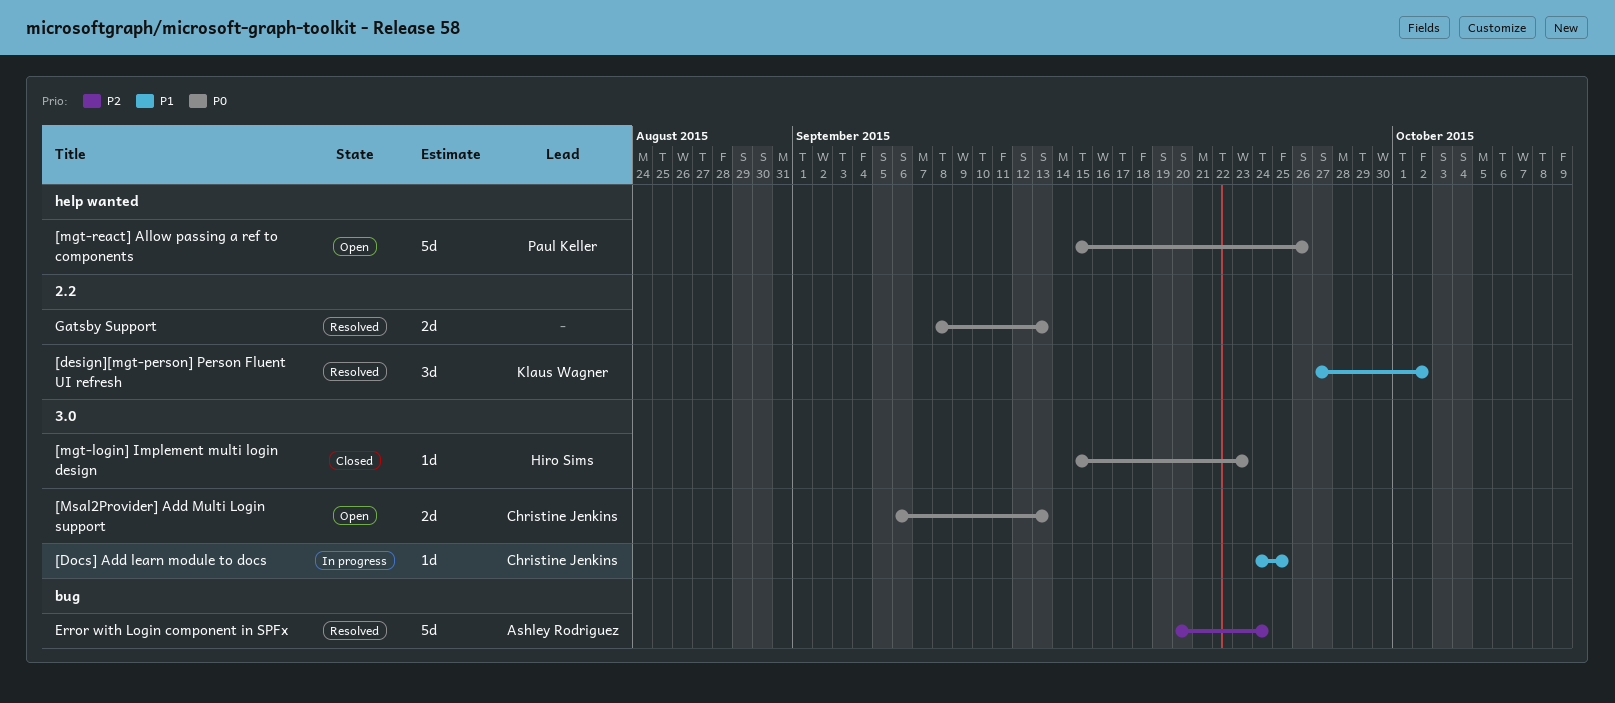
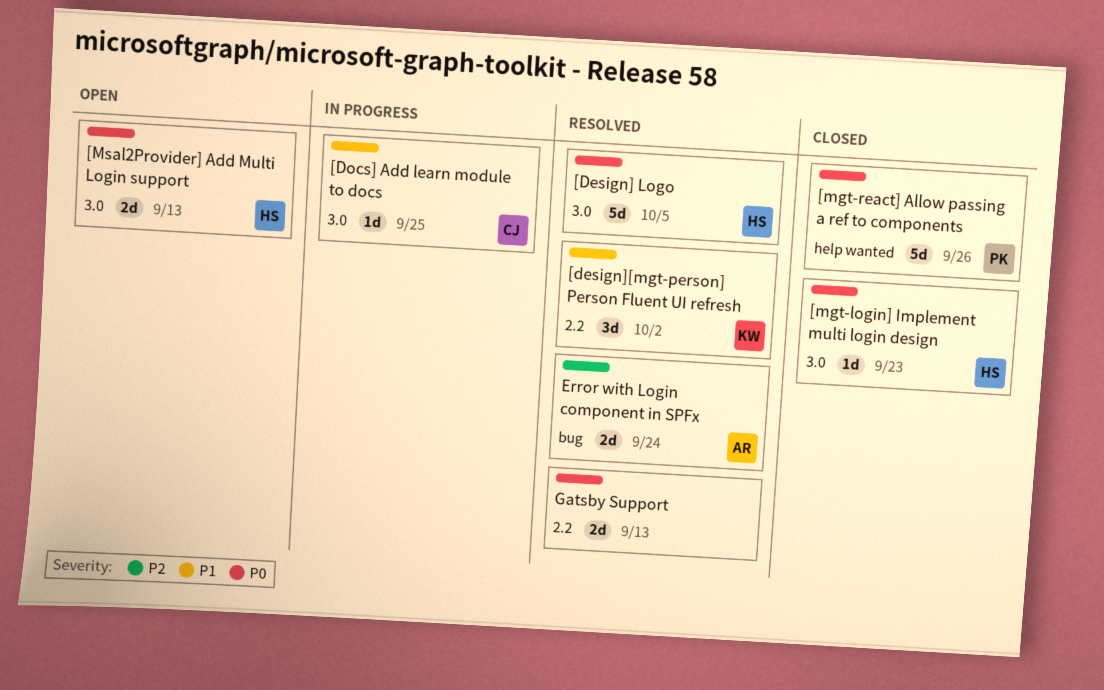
[Design] Logo: none -> present
[mgt-react] Allow passing a ref to components, status: Open -> Closed
[Msal2Provider] Add Multi Login support, owner: Christine Jenkins -> Hiro Sims
Error with Login component in SPFx, estimate: 5d -> 2d

